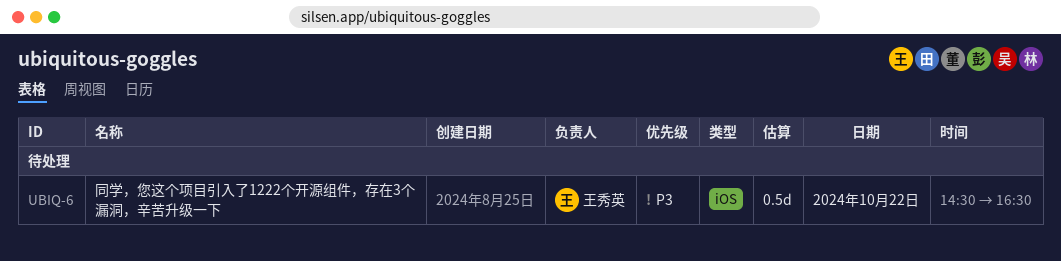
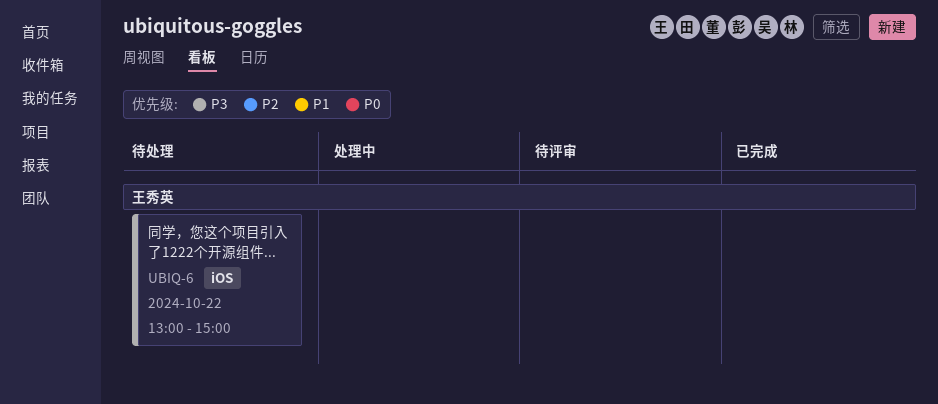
UBIQ-6, begins: 14:30 -> 13:00
UBIQ-6, ends: 16:30 -> 15:00

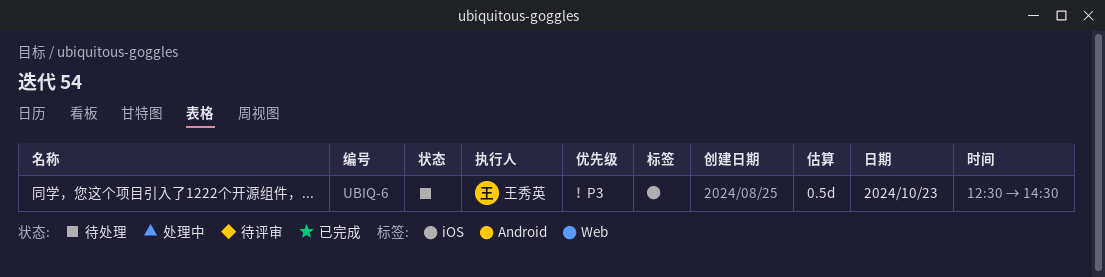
UBIQ-6, day: Oct 22 -> Oct 23
UBIQ-6, begins: 13:00 -> 12:30
UBIQ-6, ends: 15:00 -> 14:30

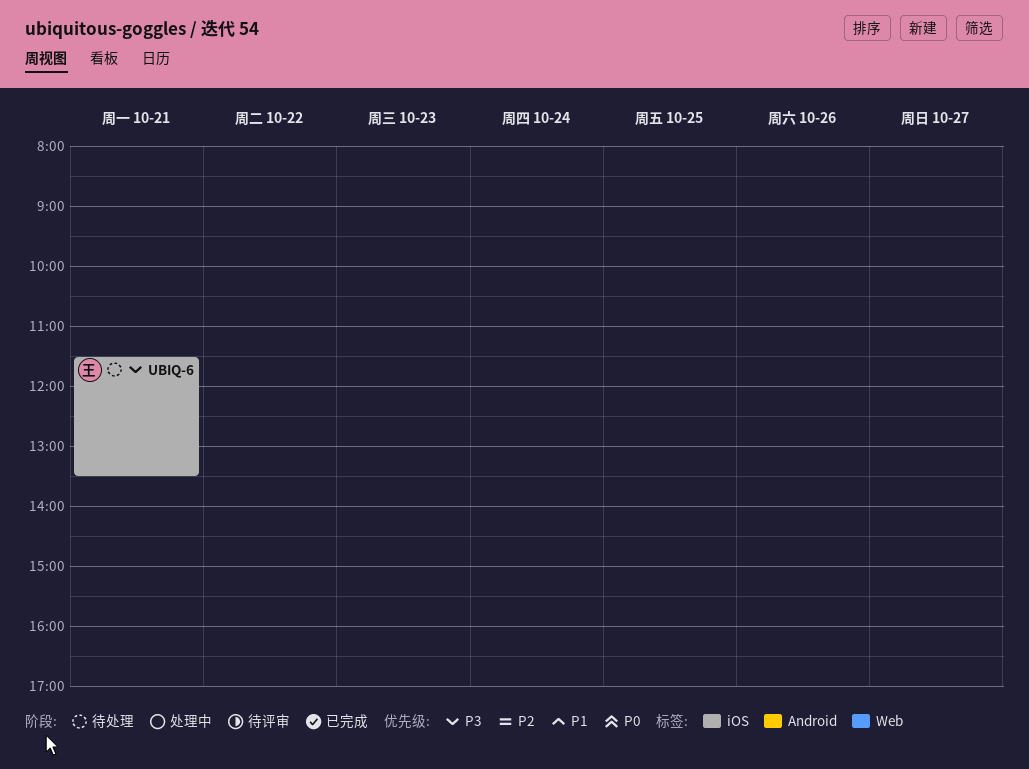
UBIQ-6, day: Oct 23 -> Oct 21
UBIQ-6, begins: 12:30 -> 11:30
UBIQ-6, ends: 14:30 -> 13:30

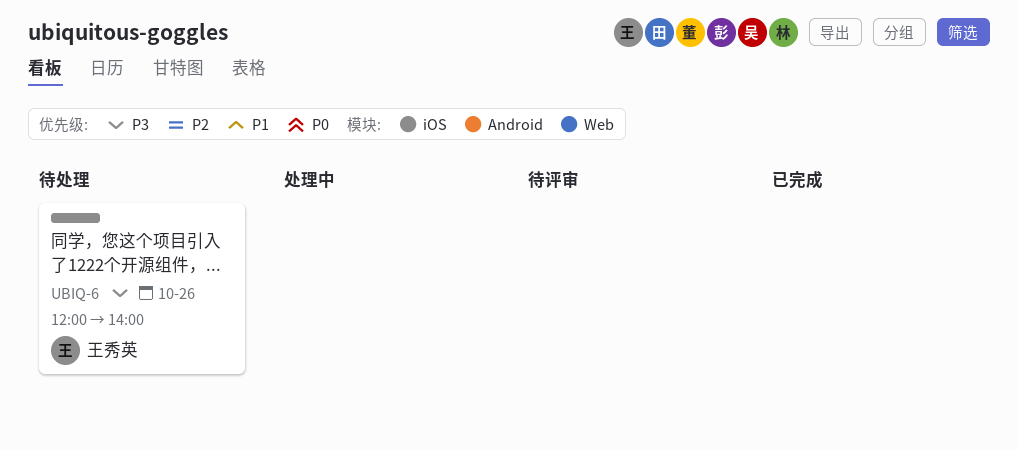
UBIQ-6, day: Oct 21 -> Oct 26
UBIQ-6, begins: 11:30 -> 12:00
UBIQ-6, ends: 13:30 -> 14:00

